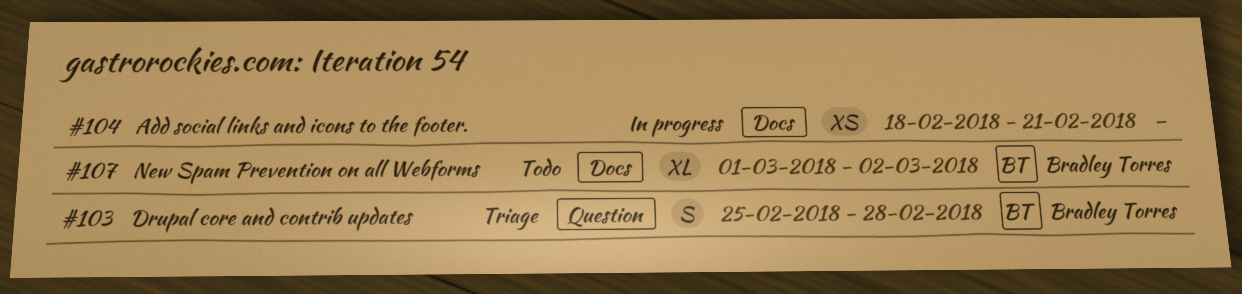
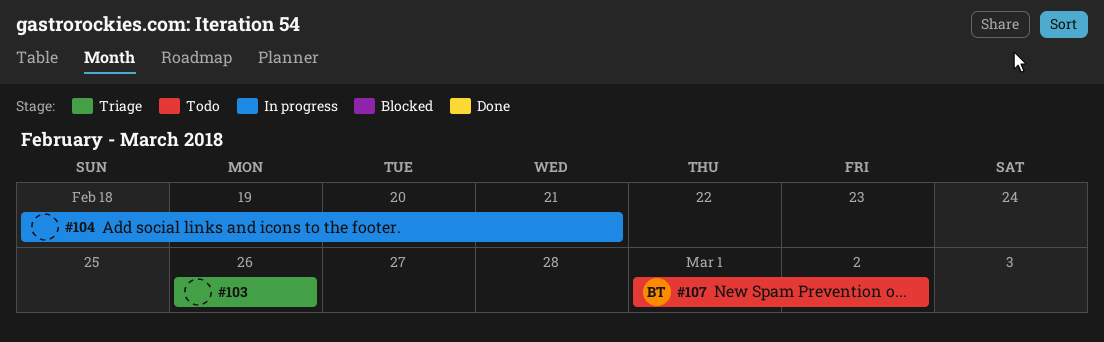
#103, owner: Bradley Torres -> none
#103, start: Feb 25 -> Feb 26
#103, due: Feb 28 -> Feb 26

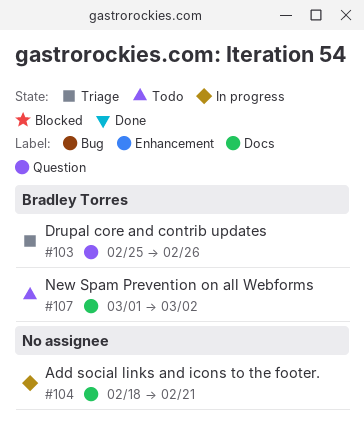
#103, owner: none -> Bradley Torres
#103, start: Feb 26 -> Feb 25

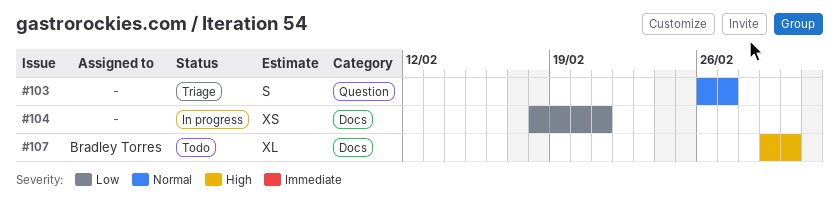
#103, owner: Bradley Torres -> none
#103, start: Feb 25 -> Feb 26
#103, due: Feb 26 -> Feb 27

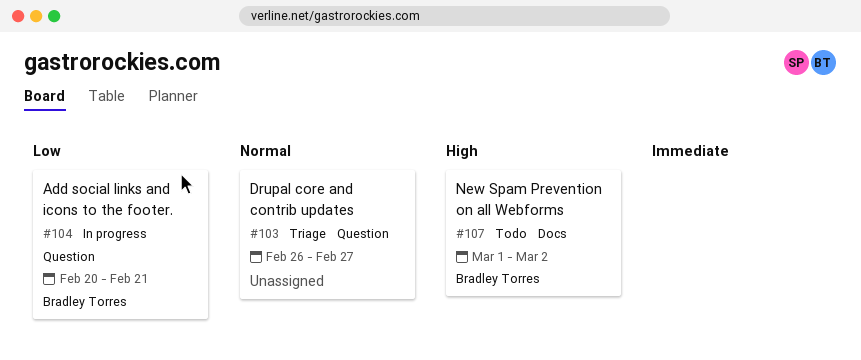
#104, owner: none -> Bradley Torres
#104, label: Docs -> Question
#104, start: Feb 18 -> Feb 20

